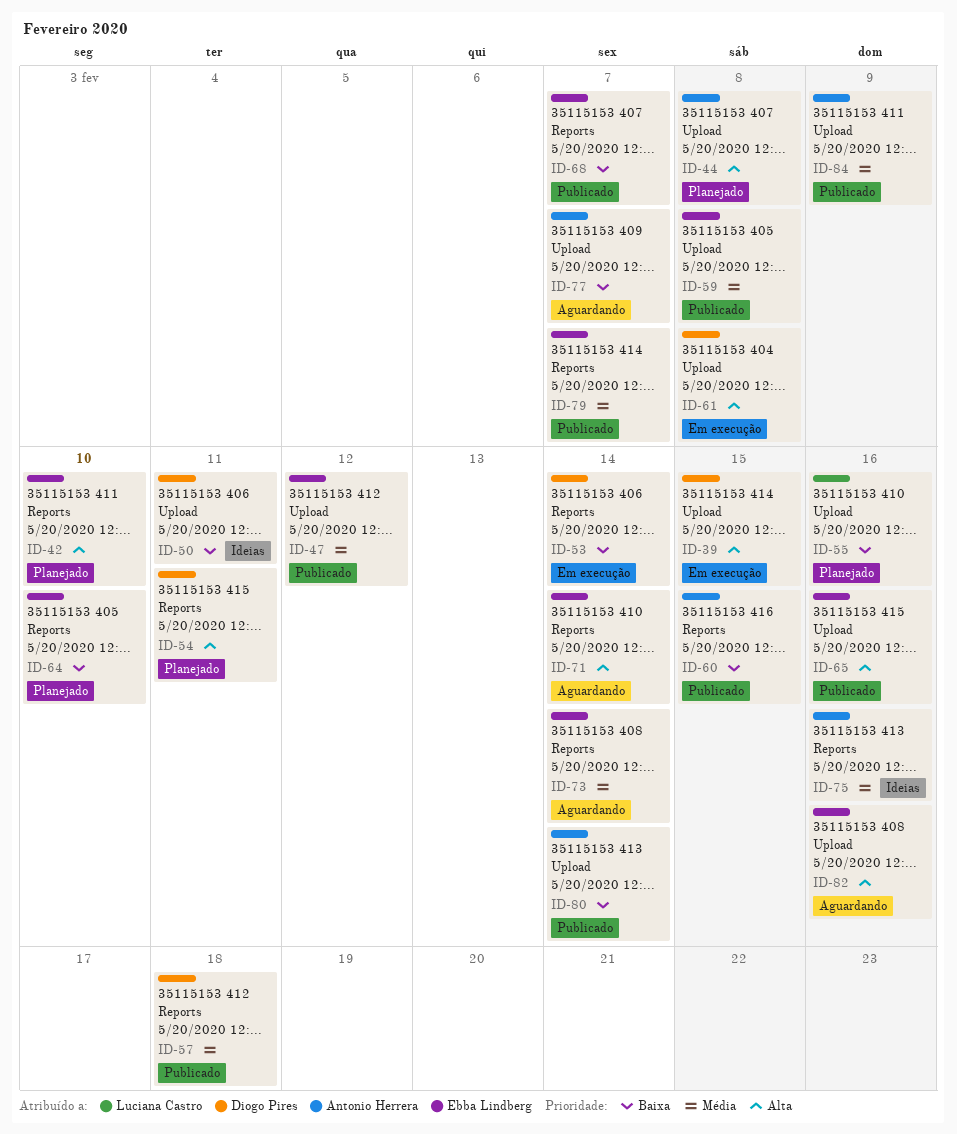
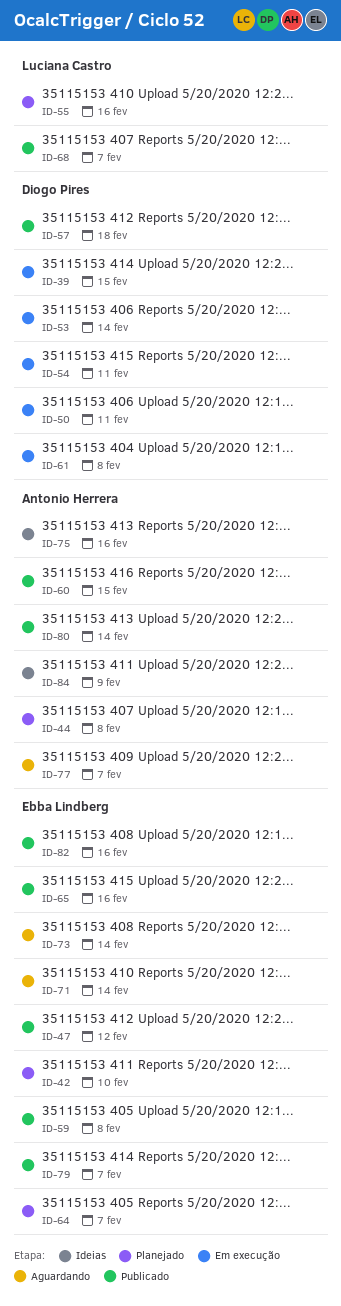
ID-50, status: Ideias -> Em execução
ID-54, status: Planejado -> Em execução
ID-64, due: Feb 10 -> Feb 7
ID-68, owner: Ebba Lindberg -> Luciana Castro
ID-82, status: Aguardando -> Publicado
ID-84, status: Publicado -> Ideias

